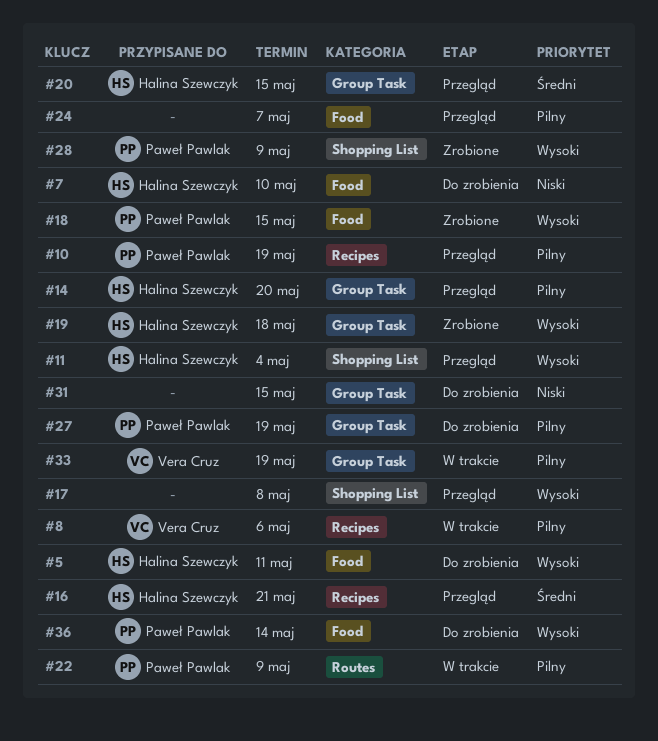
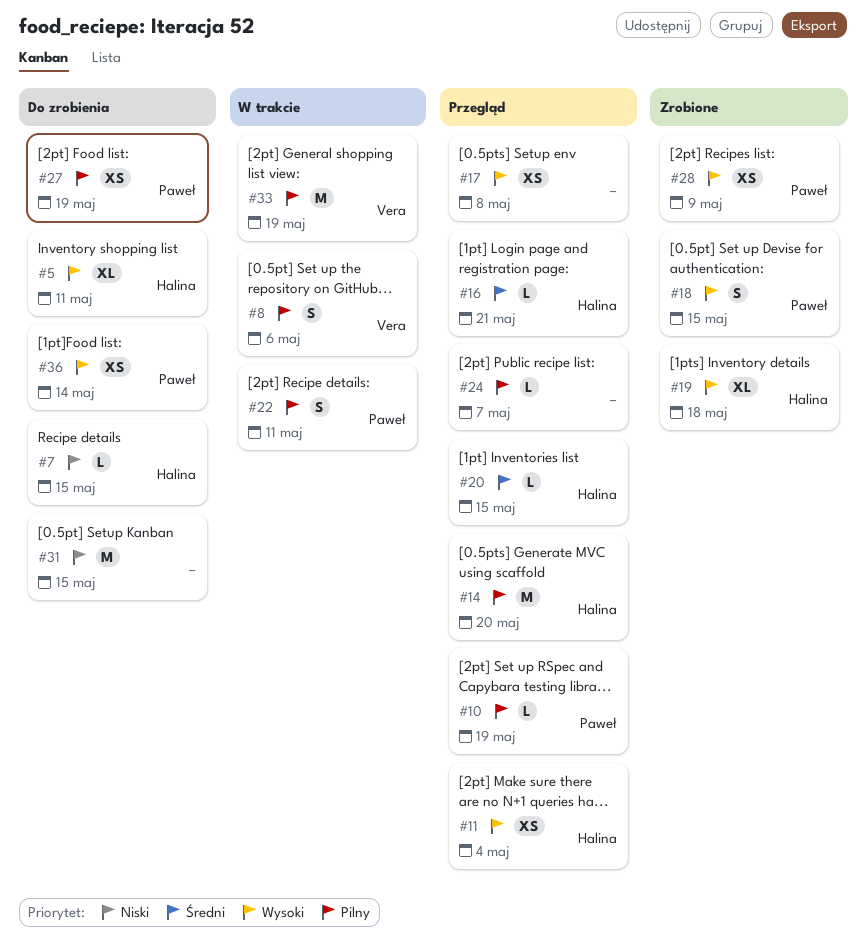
#7, due: May 10 -> May 15
#22, due: May 9 -> May 11

